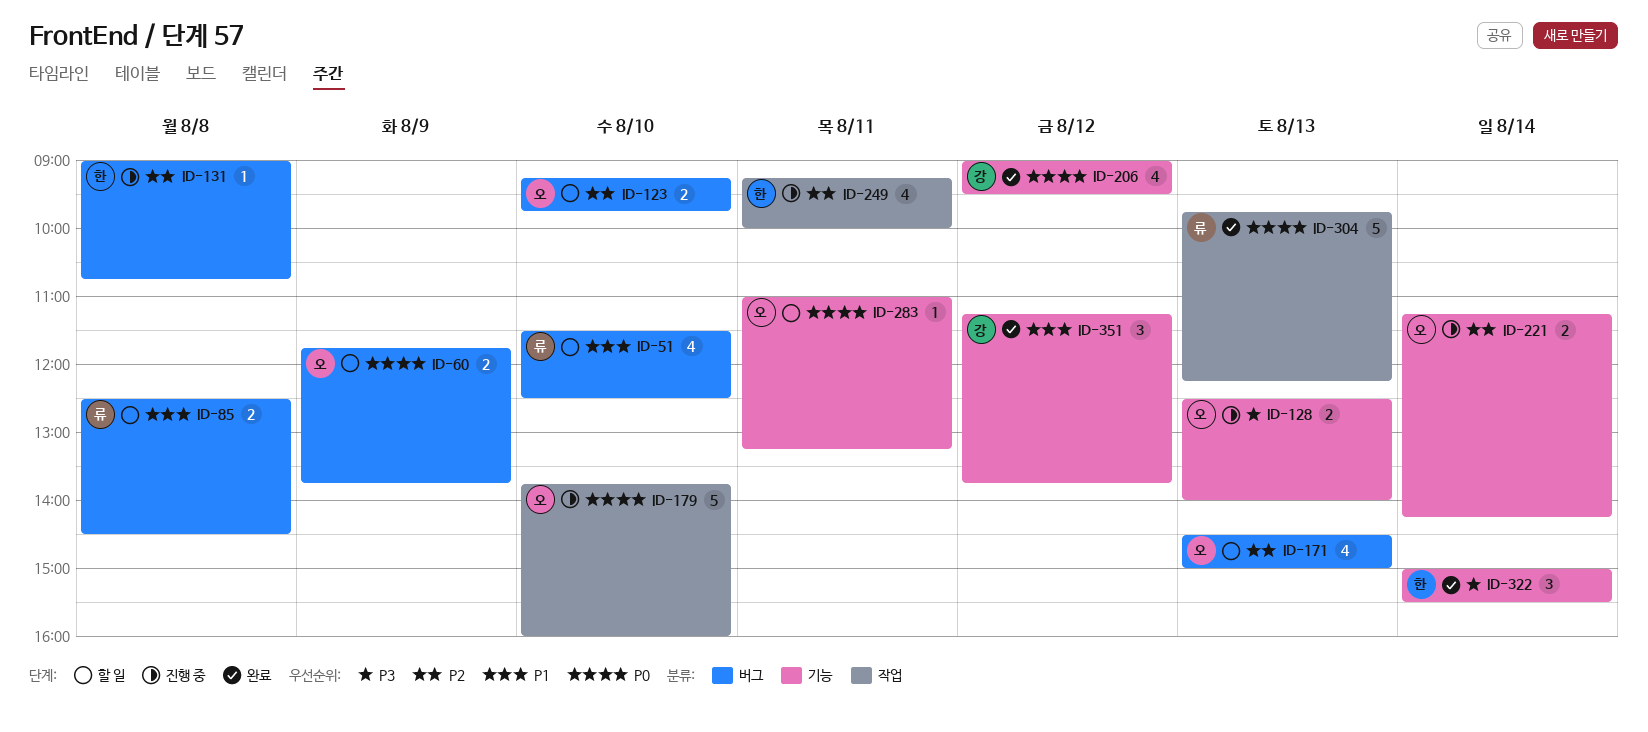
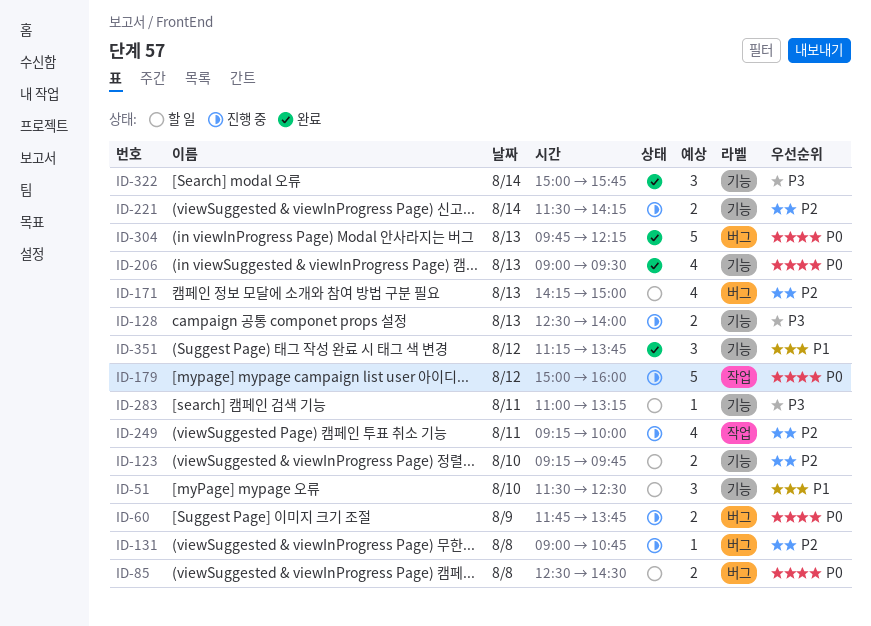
ID-51, label: 버그 -> 기능
ID-51, estimate: 4 -> 3
ID-60, status: 할 일 -> 진행 중
ID-85, priority: P1 -> P0
ID-123, label: 버그 -> 기능
ID-171, begins: 14:30 -> 14:15
ID-179, day: Aug 10 -> Aug 12
ID-179, begins: 13:45 -> 15:00
ID-206, day: Aug 12 -> Aug 13
ID-221, begins: 11:15 -> 11:30
ID-283, priority: P0 -> P3
ID-304, label: 작업 -> 버그
ID-322, ends: 15:30 -> 15:45

